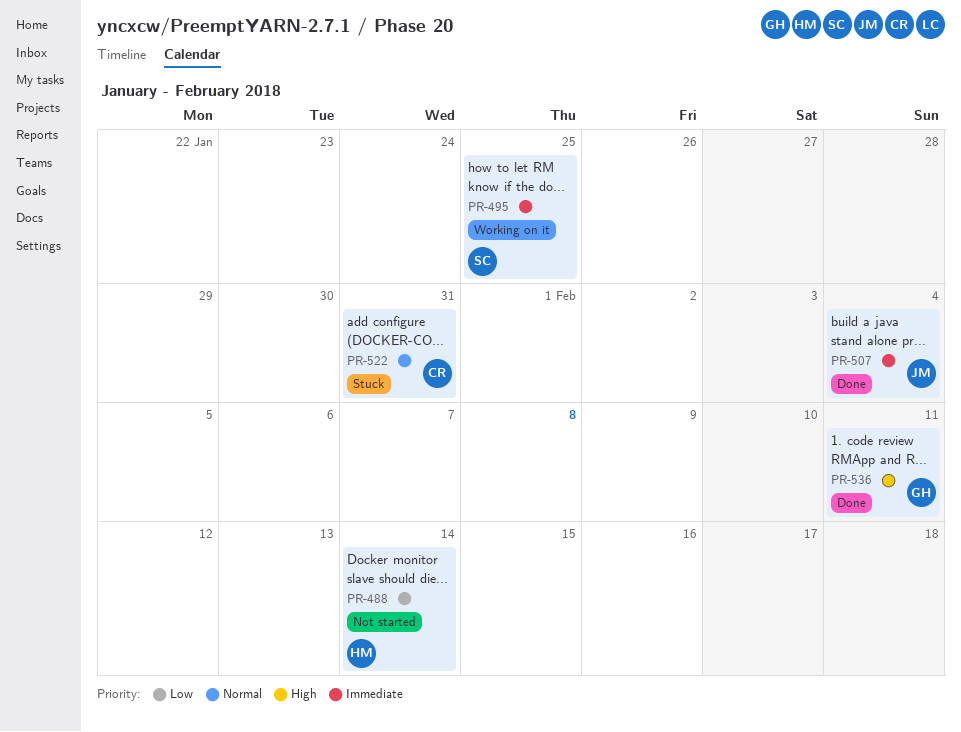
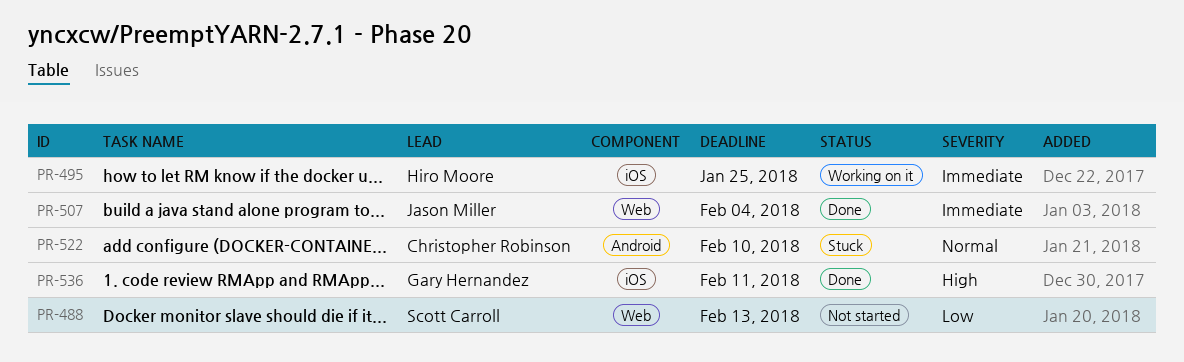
PR-488, owner: Hiro Moore -> Scott Carroll
PR-488, due: Feb 14 -> Feb 13
PR-495, owner: Scott Carroll -> Hiro Moore
PR-522, due: Jan 31 -> Feb 10

